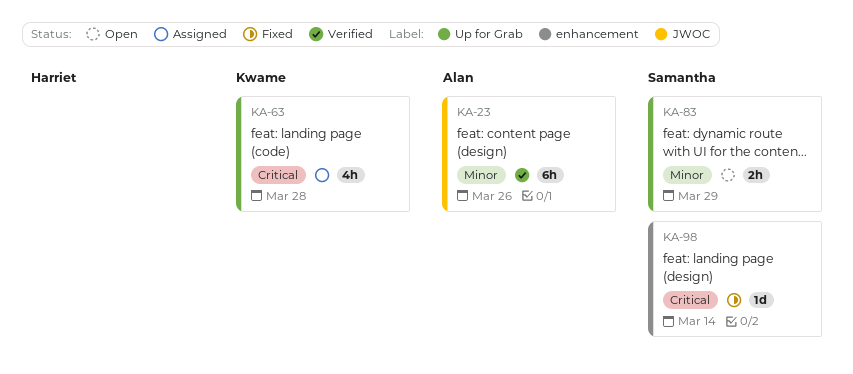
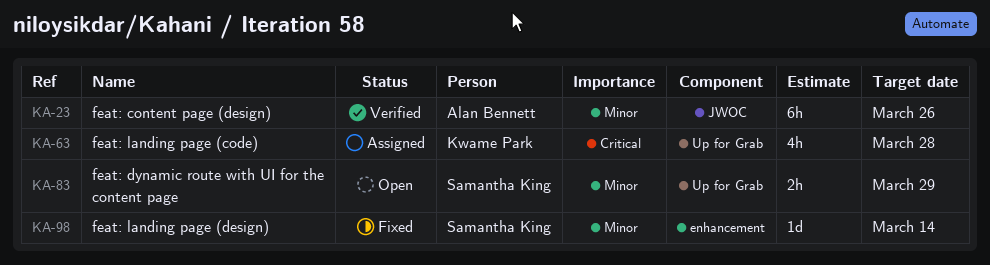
KA-98, priority: Critical -> Minor

